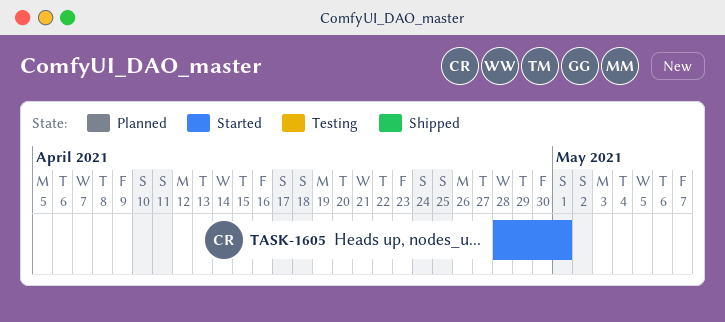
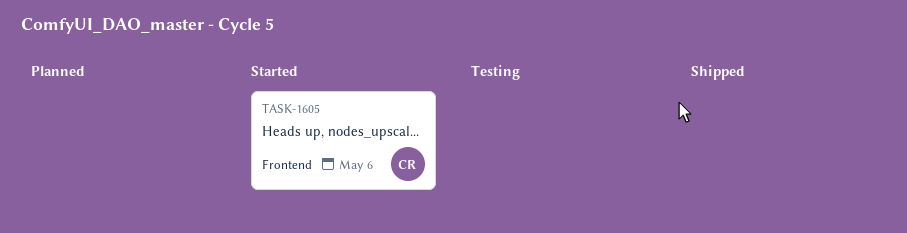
TASK-1605, due: May 1 -> May 6

